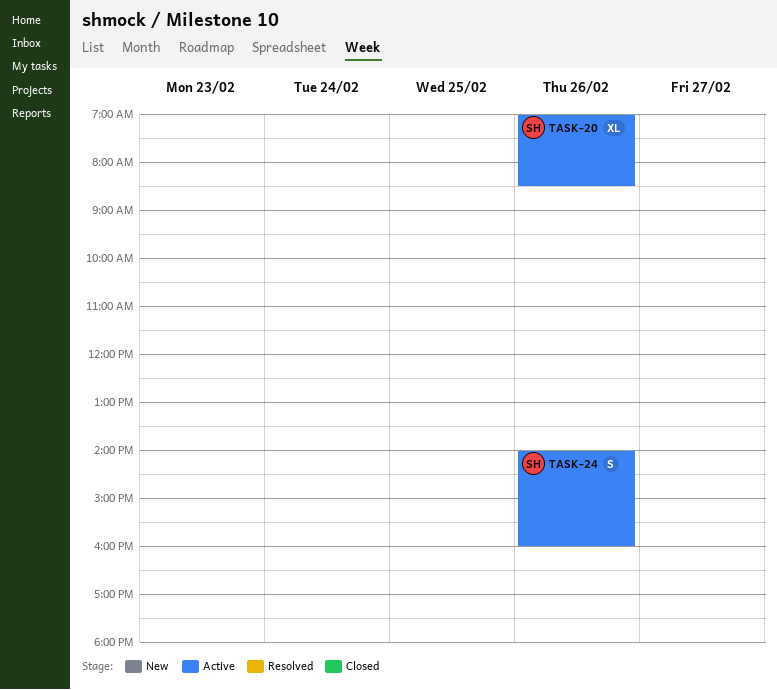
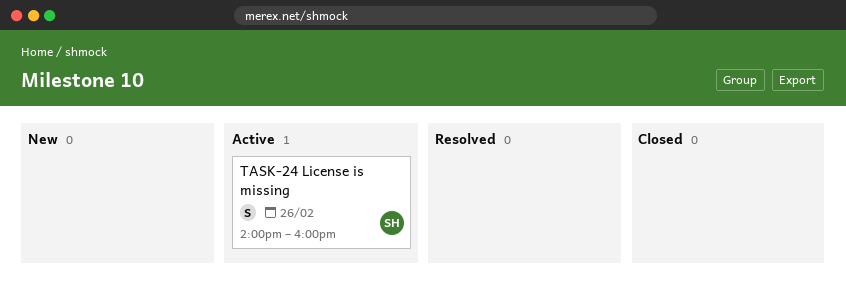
TASK-20: present -> none

